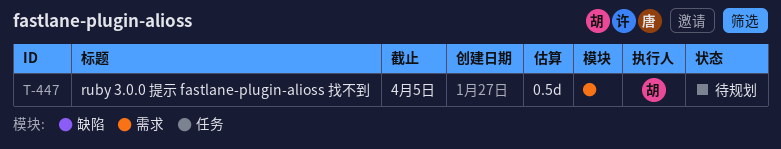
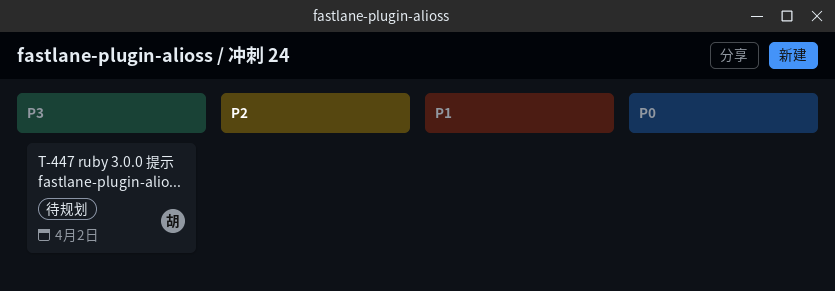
T-447, due: Apr 5 -> Apr 2

